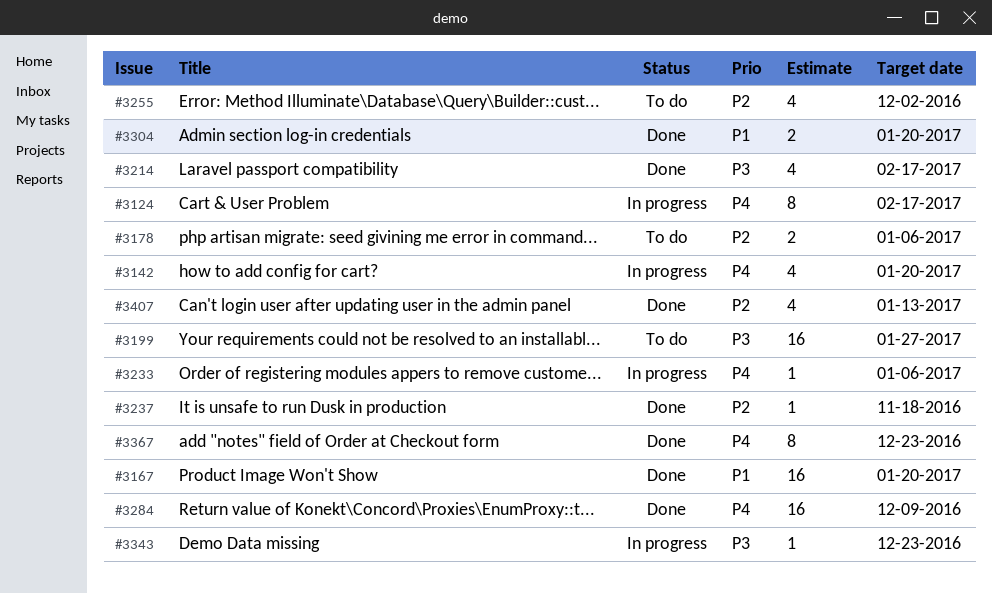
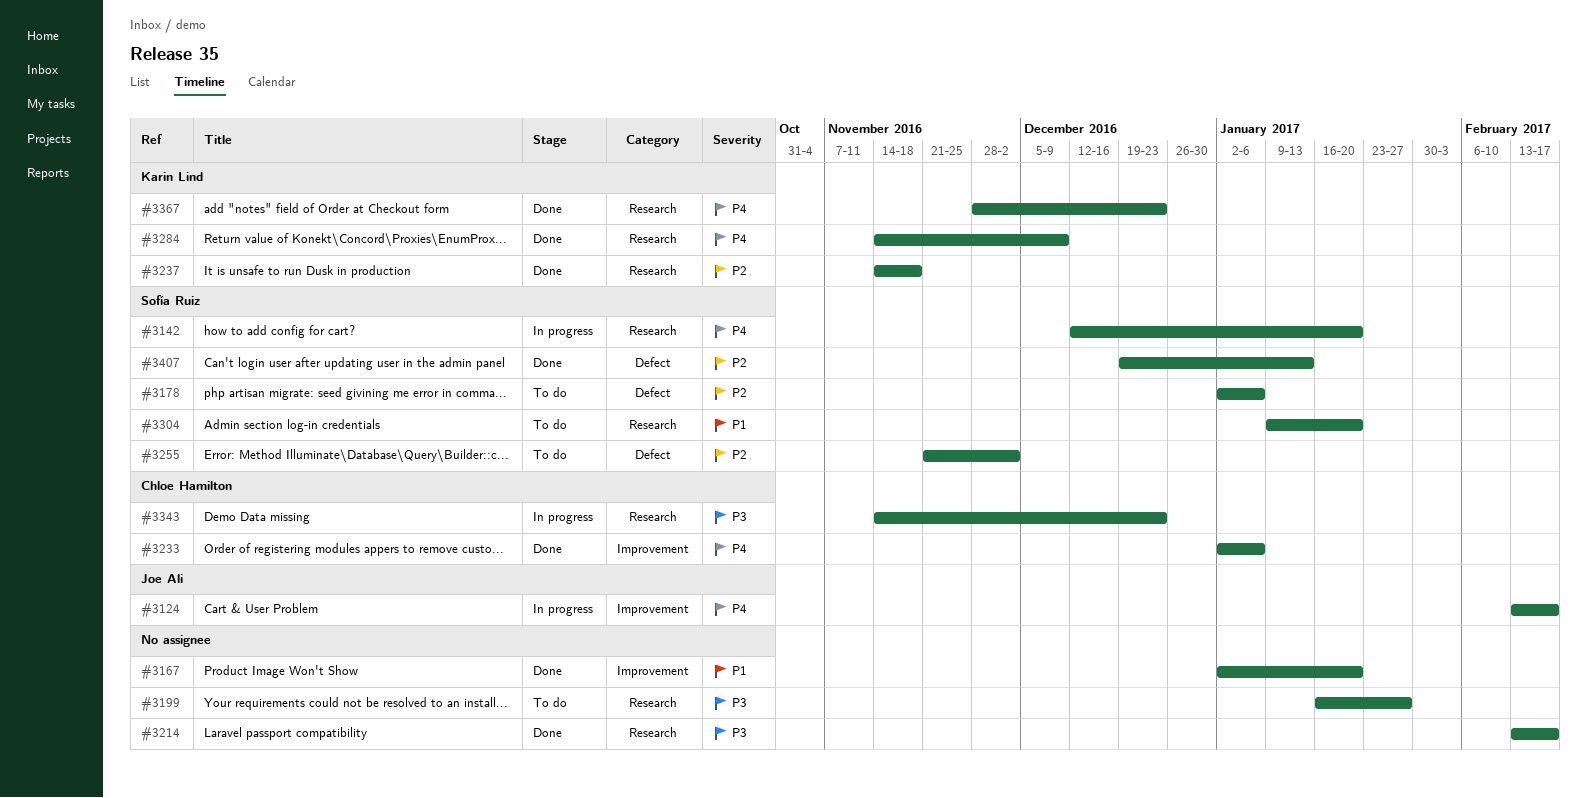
#3233, status: In progress -> Done
#3304, status: Done -> To do

